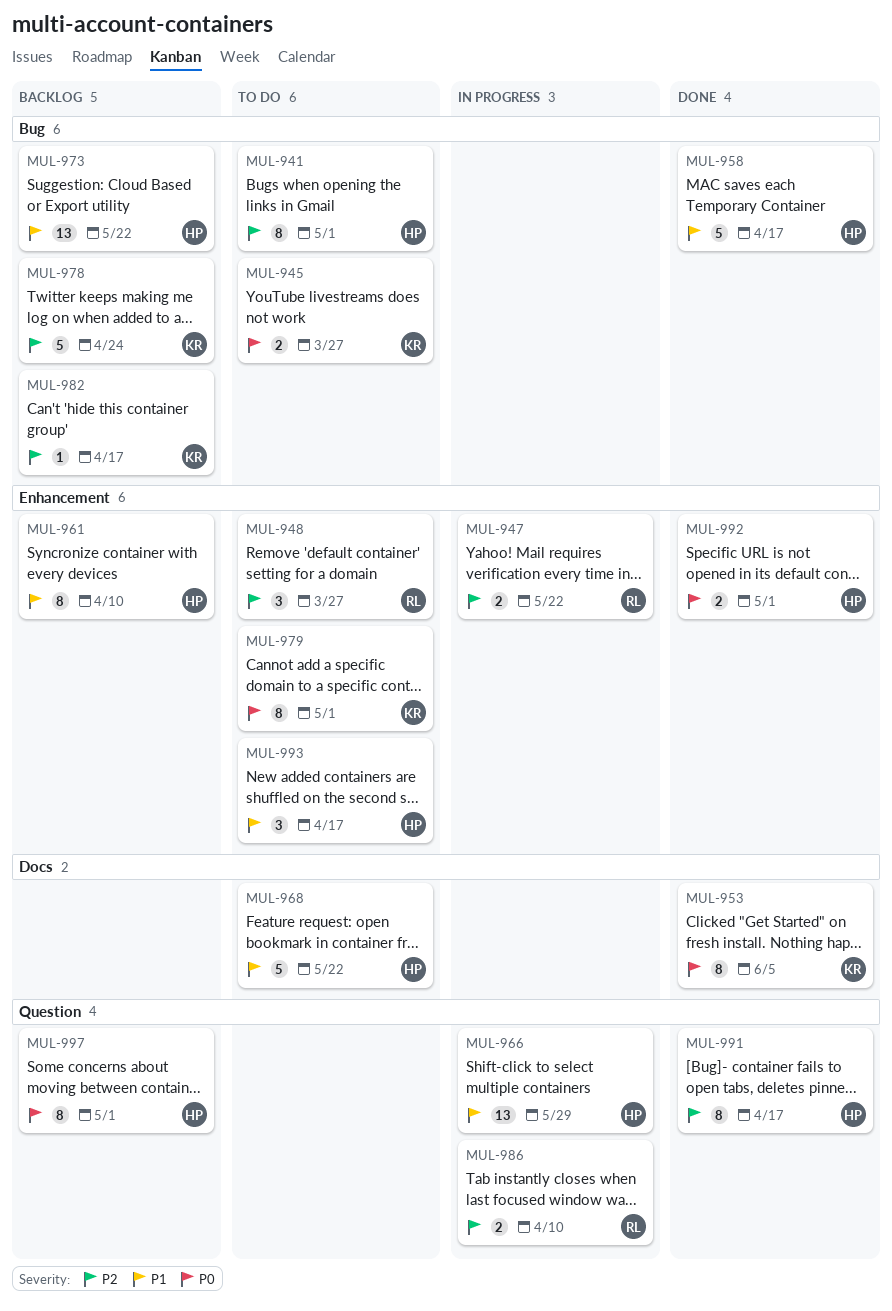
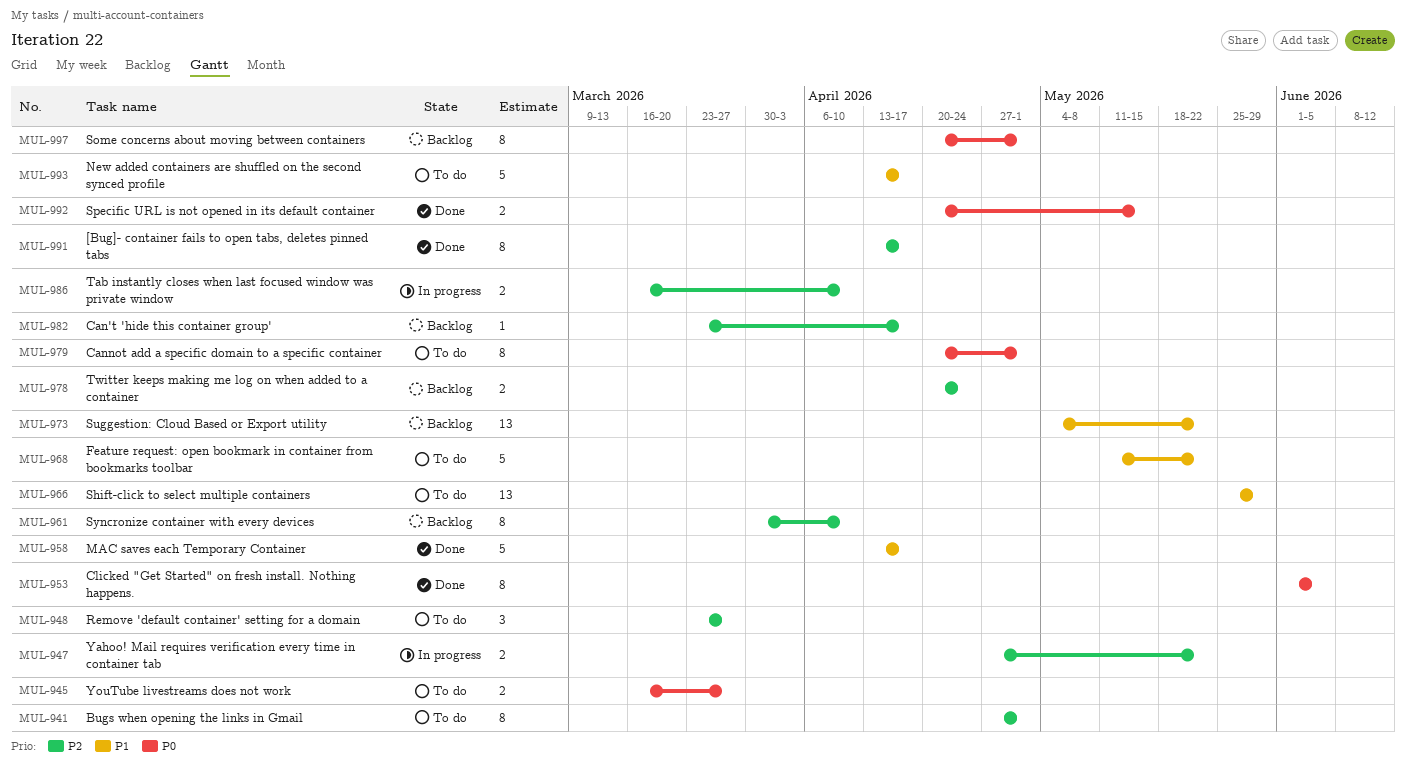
MUL-961, priority: P1 -> P2
MUL-966, status: In progress -> To do
MUL-978, estimate: 5 -> 2
MUL-992, due: May 1 -> May 15
MUL-993, estimate: 3 -> 5

